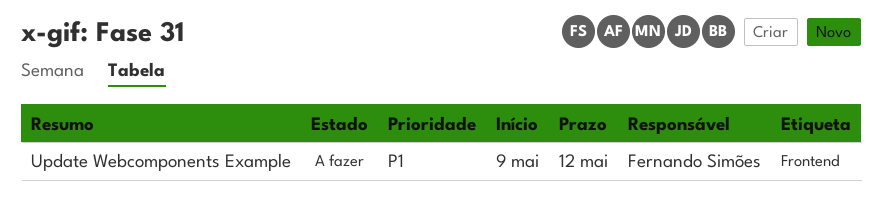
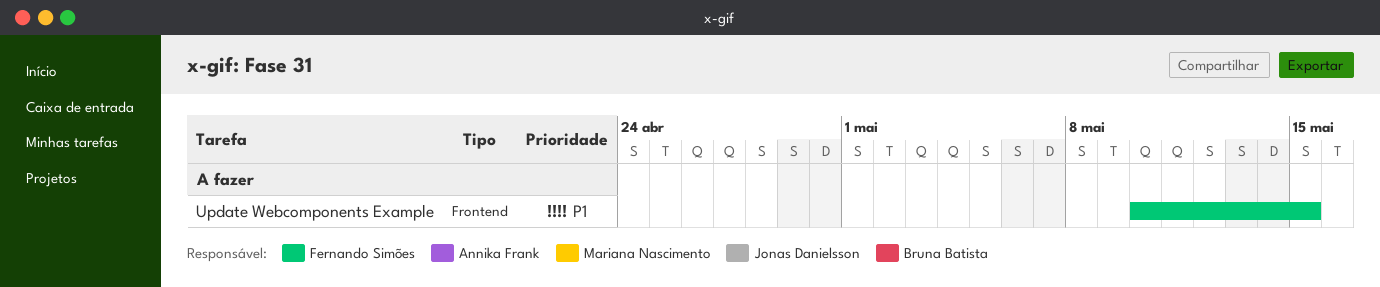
Update Webcomponents Example, start: May 9 -> May 10
Update Webcomponents Example, due: May 12 -> May 15

